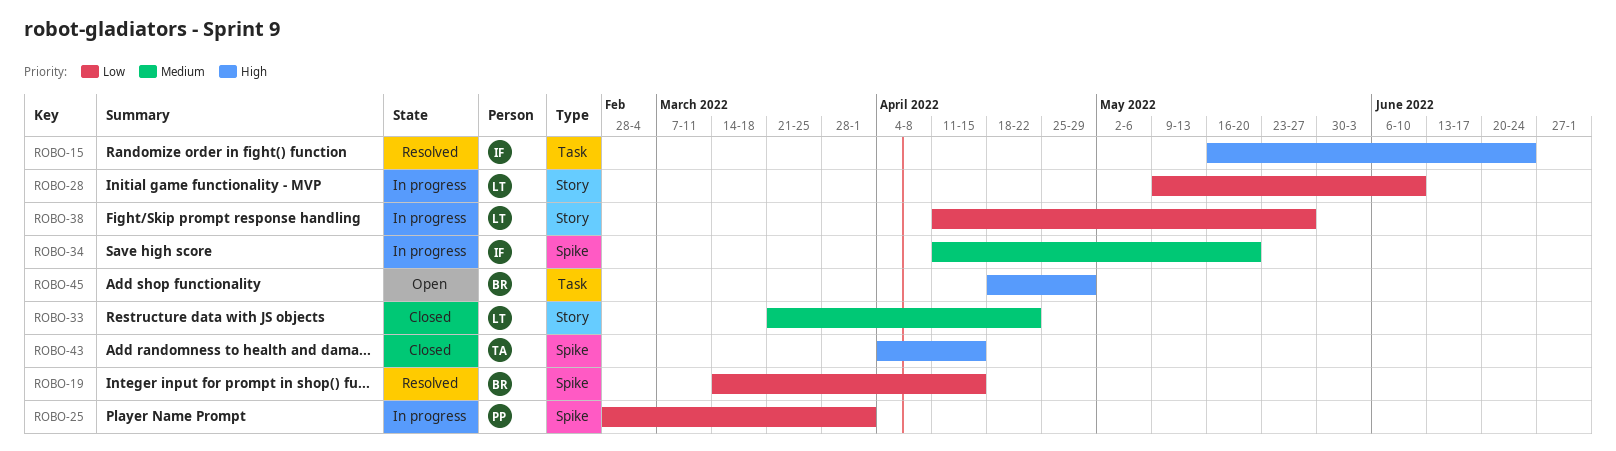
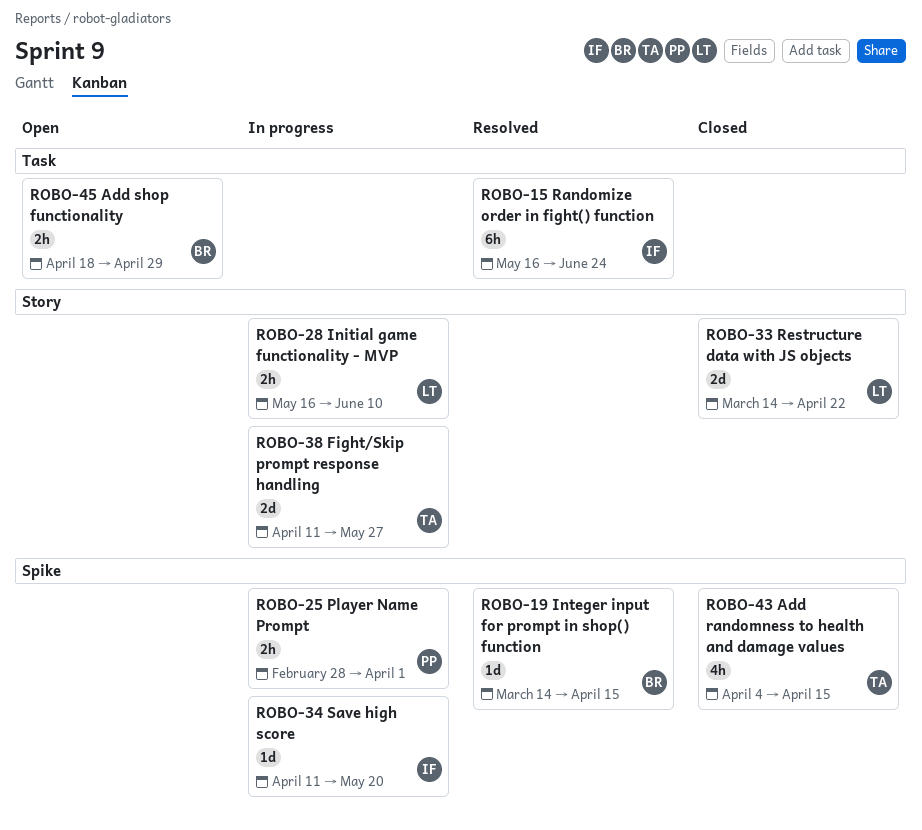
ROBO-28, start: May 9 -> May 16
ROBO-33, start: Mar 21 -> Mar 14
ROBO-38, owner: LT -> TA

